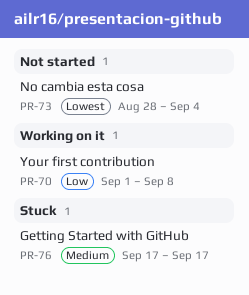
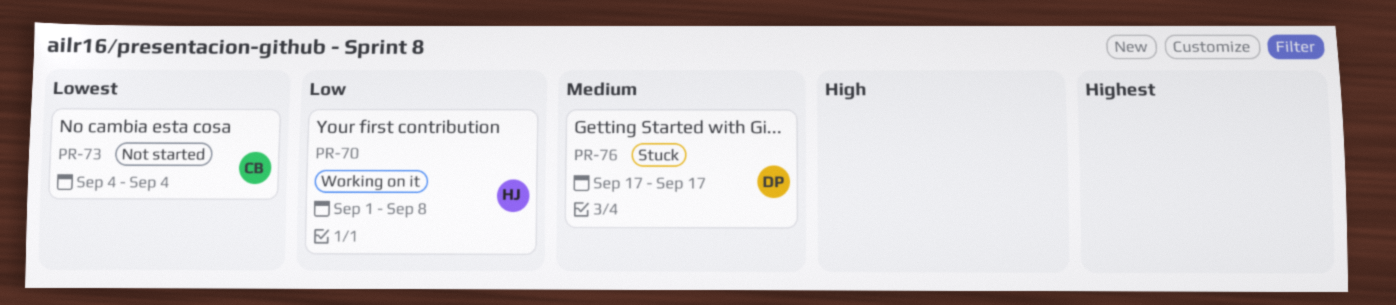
PR-73, start: Aug 28 -> Sep 4

